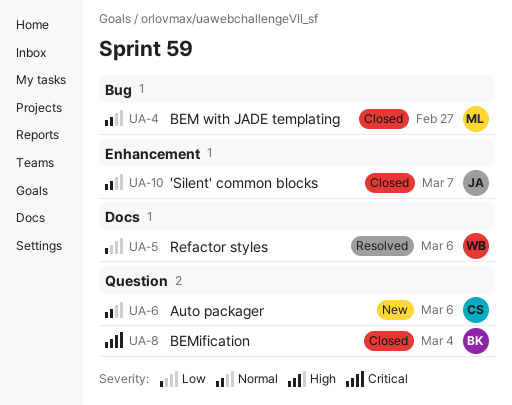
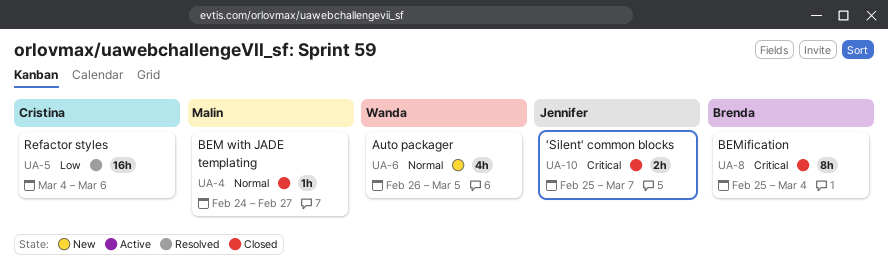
UA-5, owner: Wanda -> Cristina
UA-6, owner: Cristina -> Wanda
UA-6, due: Mar 6 -> Mar 5
UA-10, priority: Normal -> Critical

